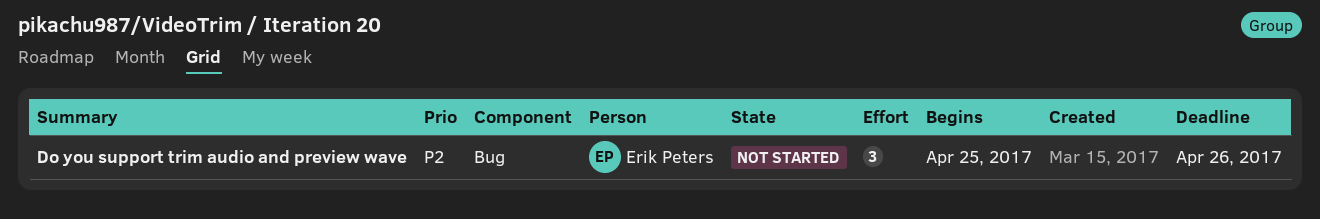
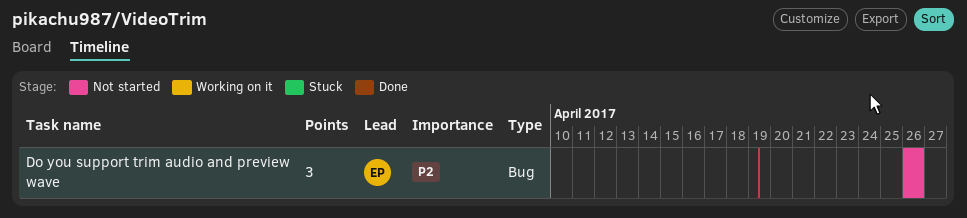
Do you support trim audio and preview wave, start: Apr 25 -> Apr 26

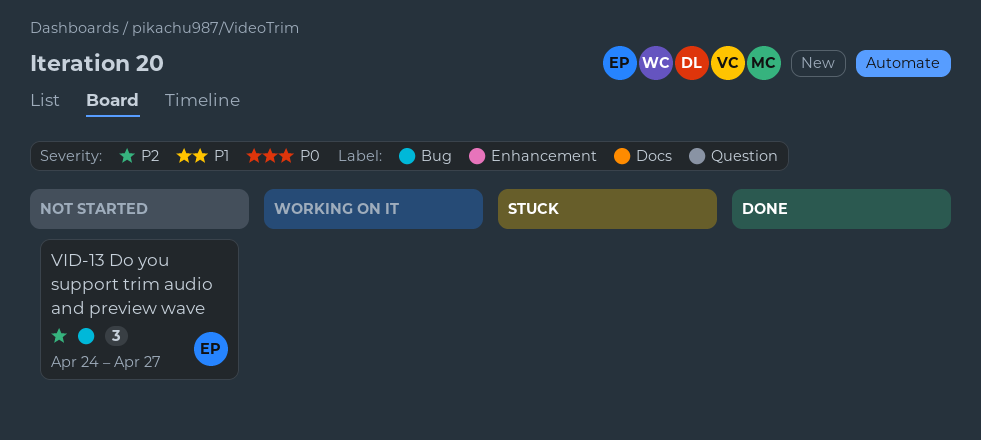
Do you support trim audio and preview wave, start: Apr 26 -> Apr 24
Do you support trim audio and preview wave, due: Apr 26 -> Apr 27

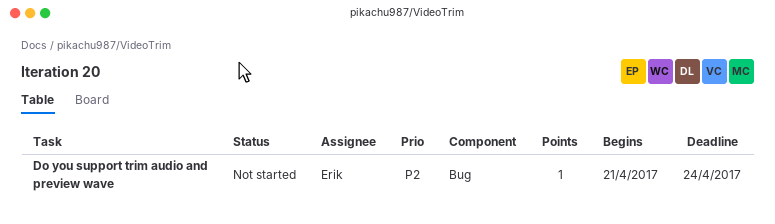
Do you support trim audio and preview wave, estimate: 3 -> 1
Do you support trim audio and preview wave, start: Apr 24 -> Apr 21
Do you support trim audio and preview wave, due: Apr 27 -> Apr 24

